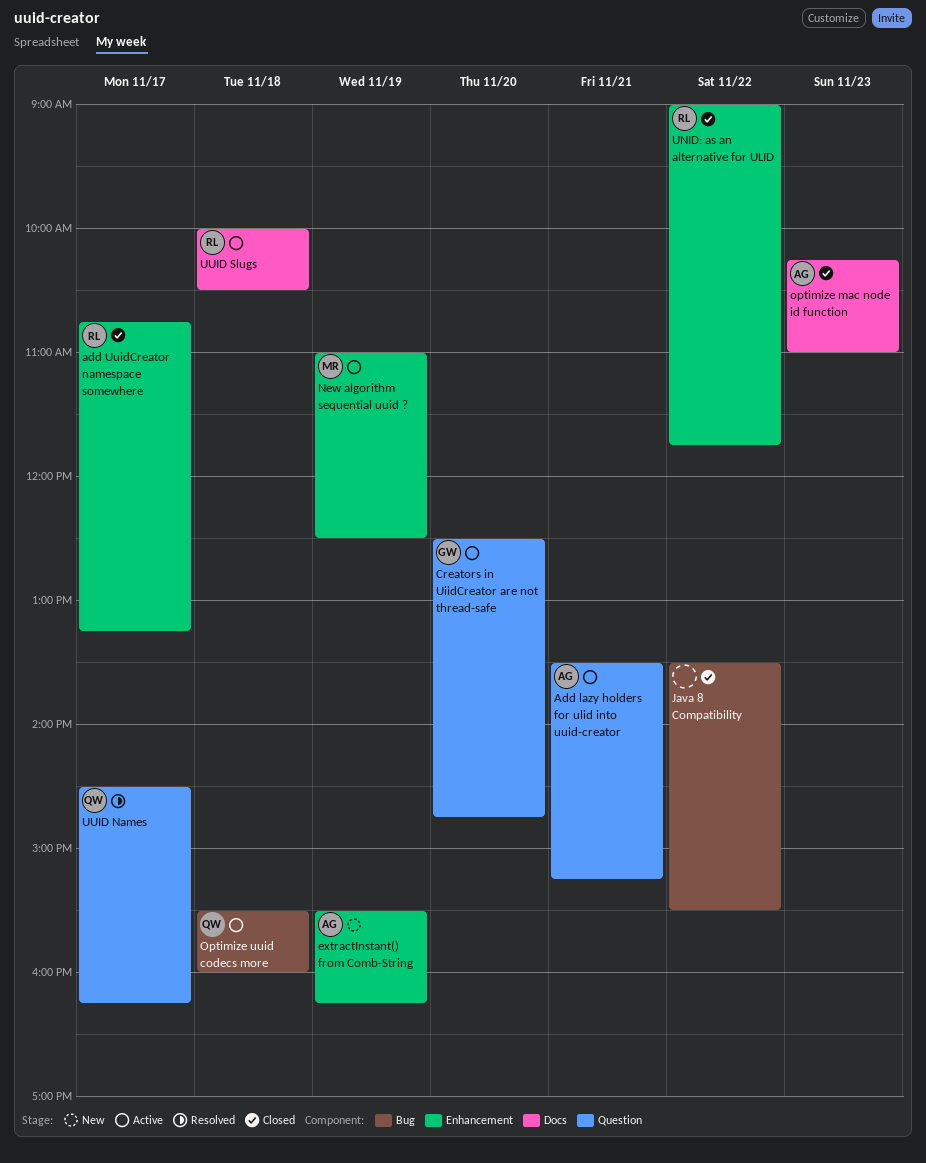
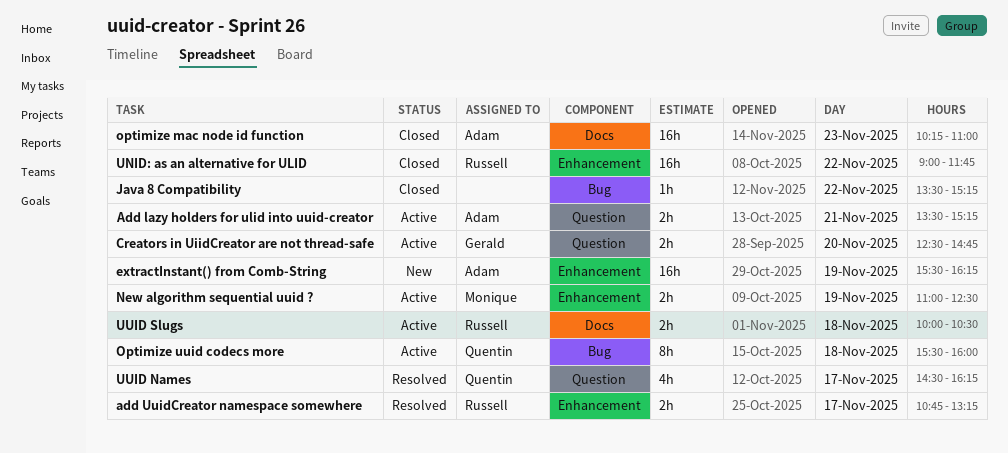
add UuidCreator namespace somewhere, status: Closed -> Resolved
Java 8 Compatibility, ends: 15:30 -> 15:15

